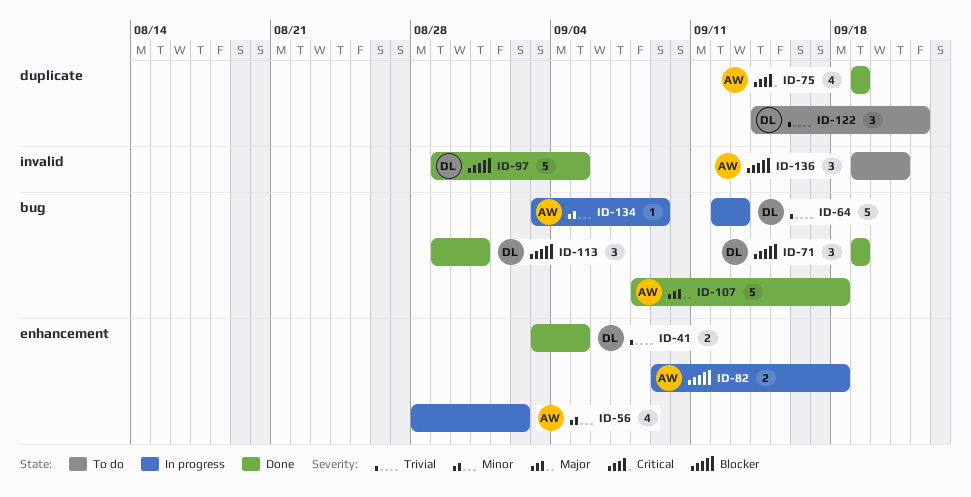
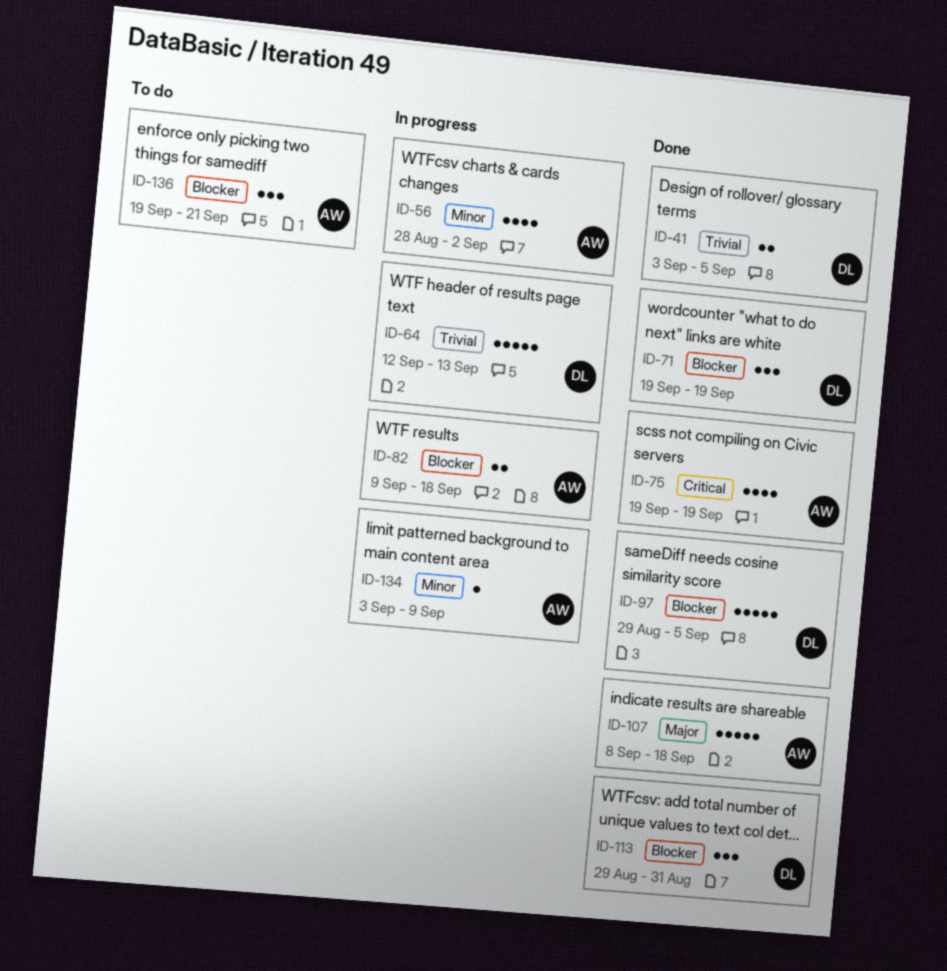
ID-122: present -> none

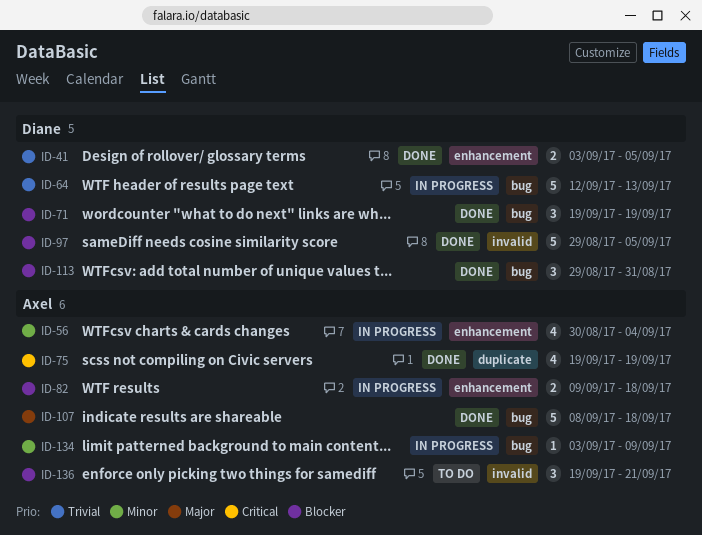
ID-56, start: Aug 28 -> Aug 30
ID-56, due: Sep 2 -> Sep 4

